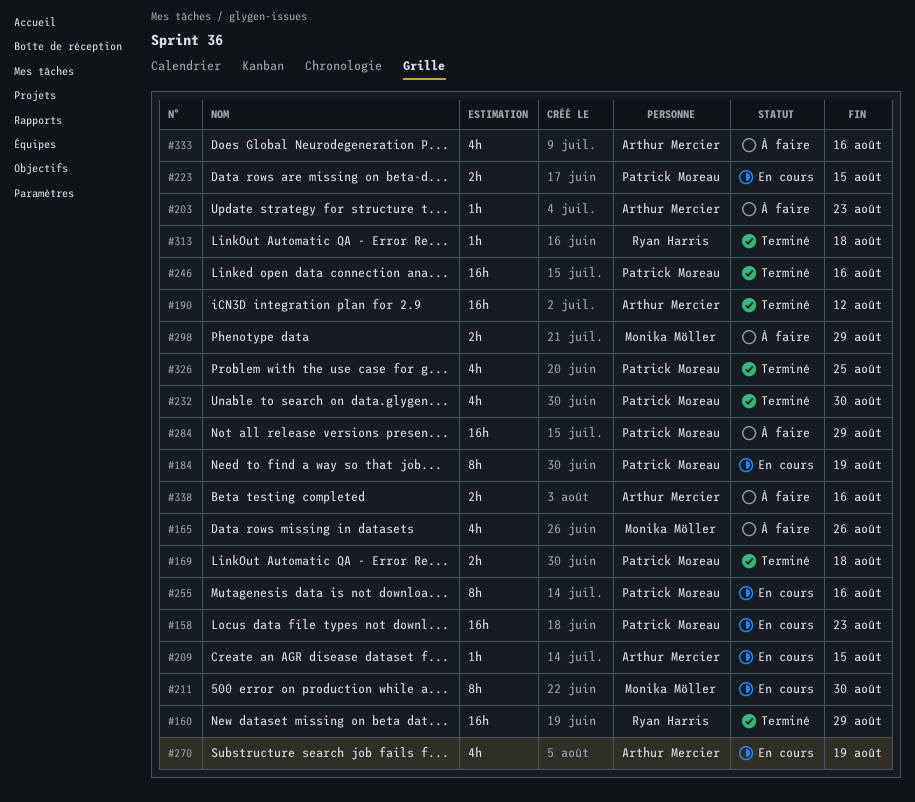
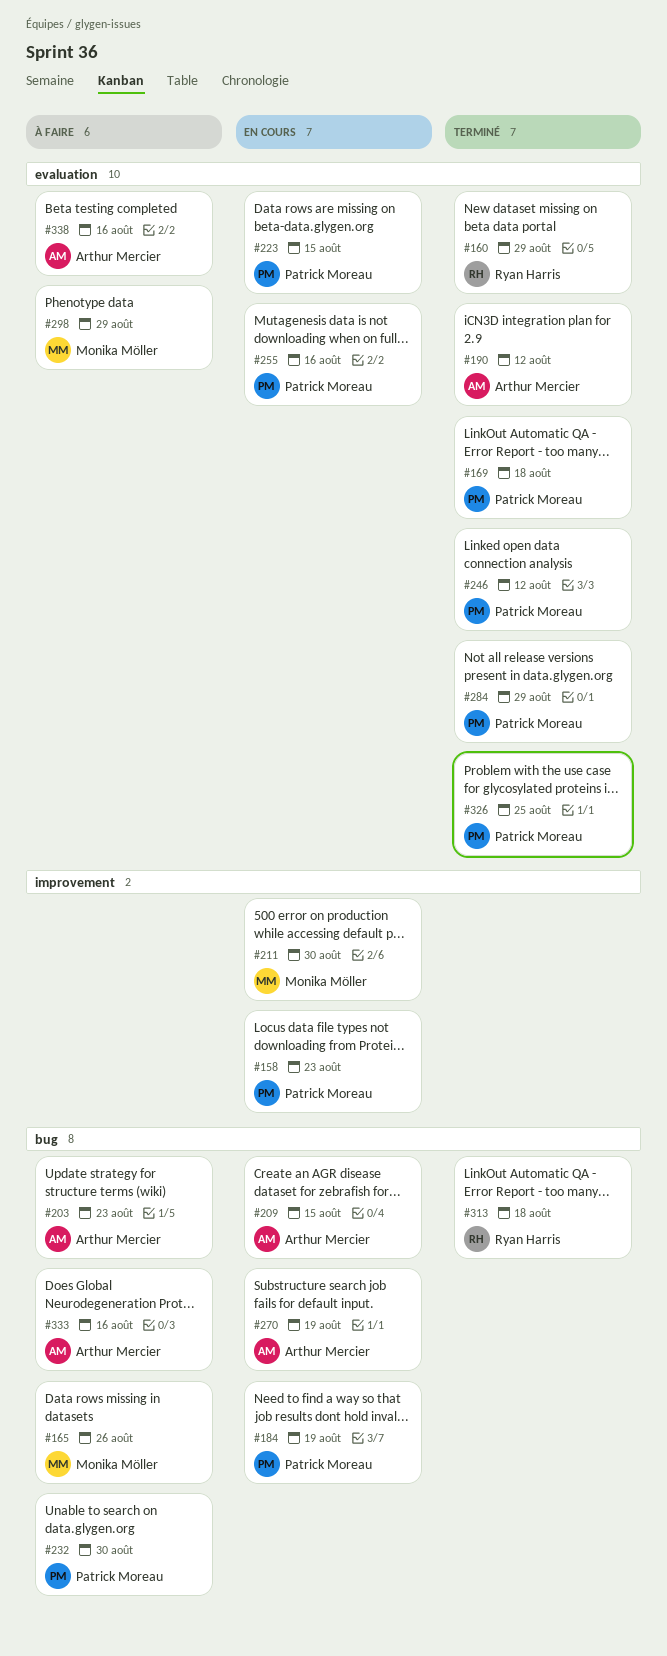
#232, status: Terminé -> À faire
#246, due: Aug 16 -> Aug 12
#284, status: À faire -> Terminé

